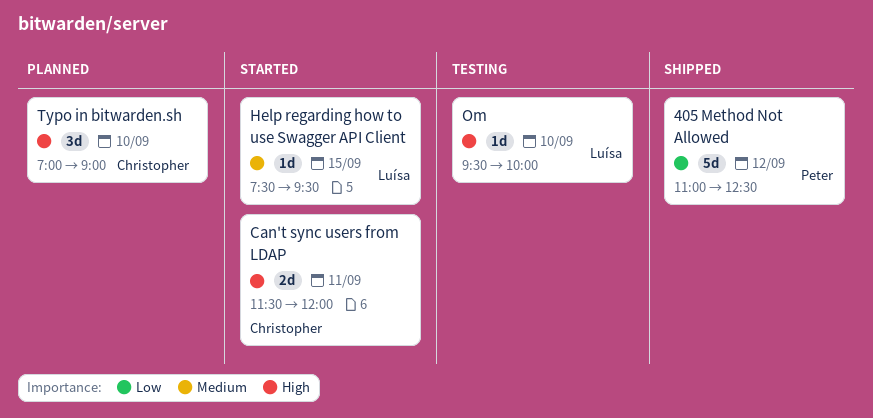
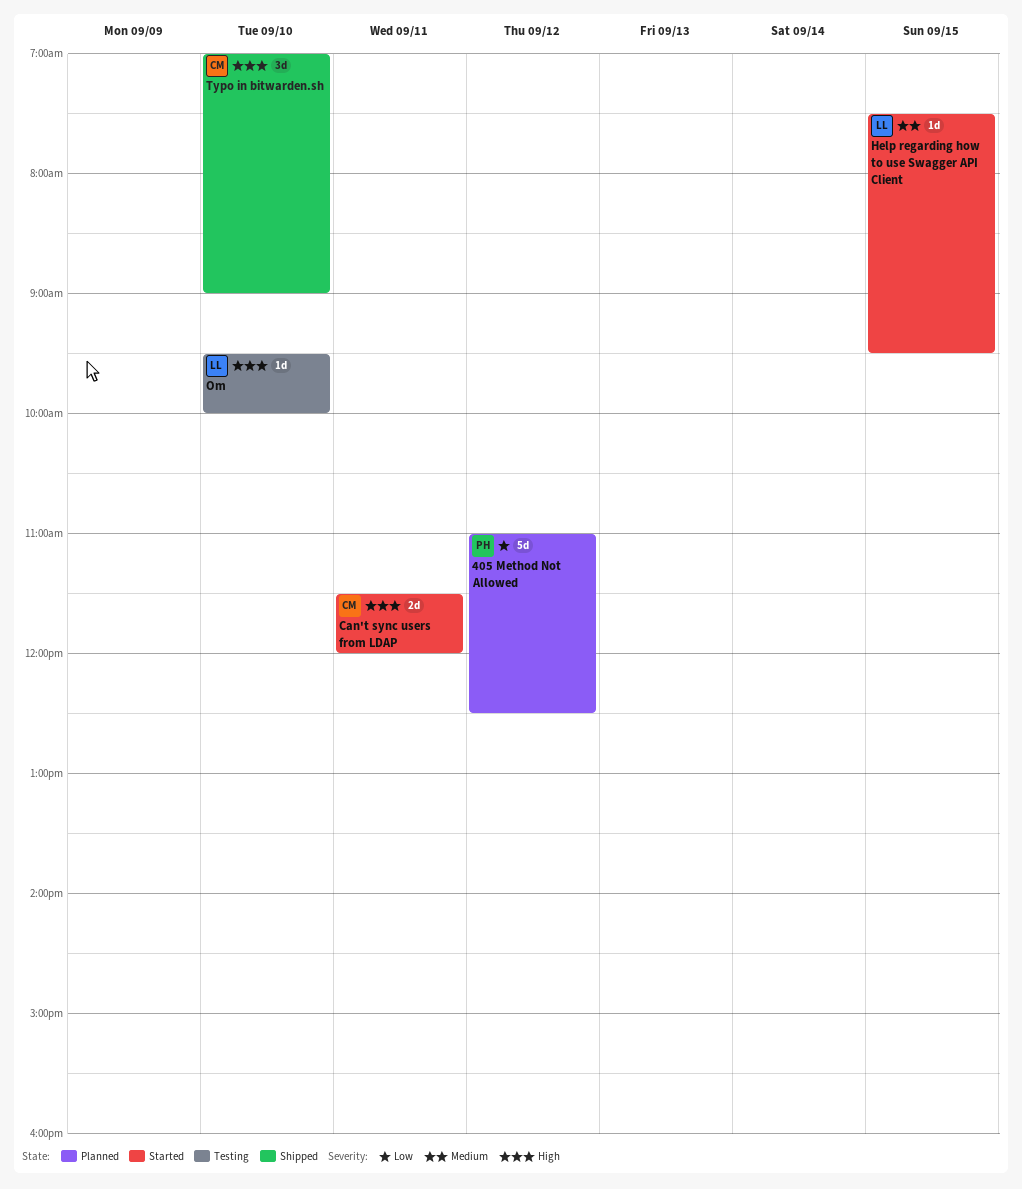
405 Method Not Allowed, status: Shipped -> Planned
Typo in bitwarden.sh, status: Planned -> Shipped

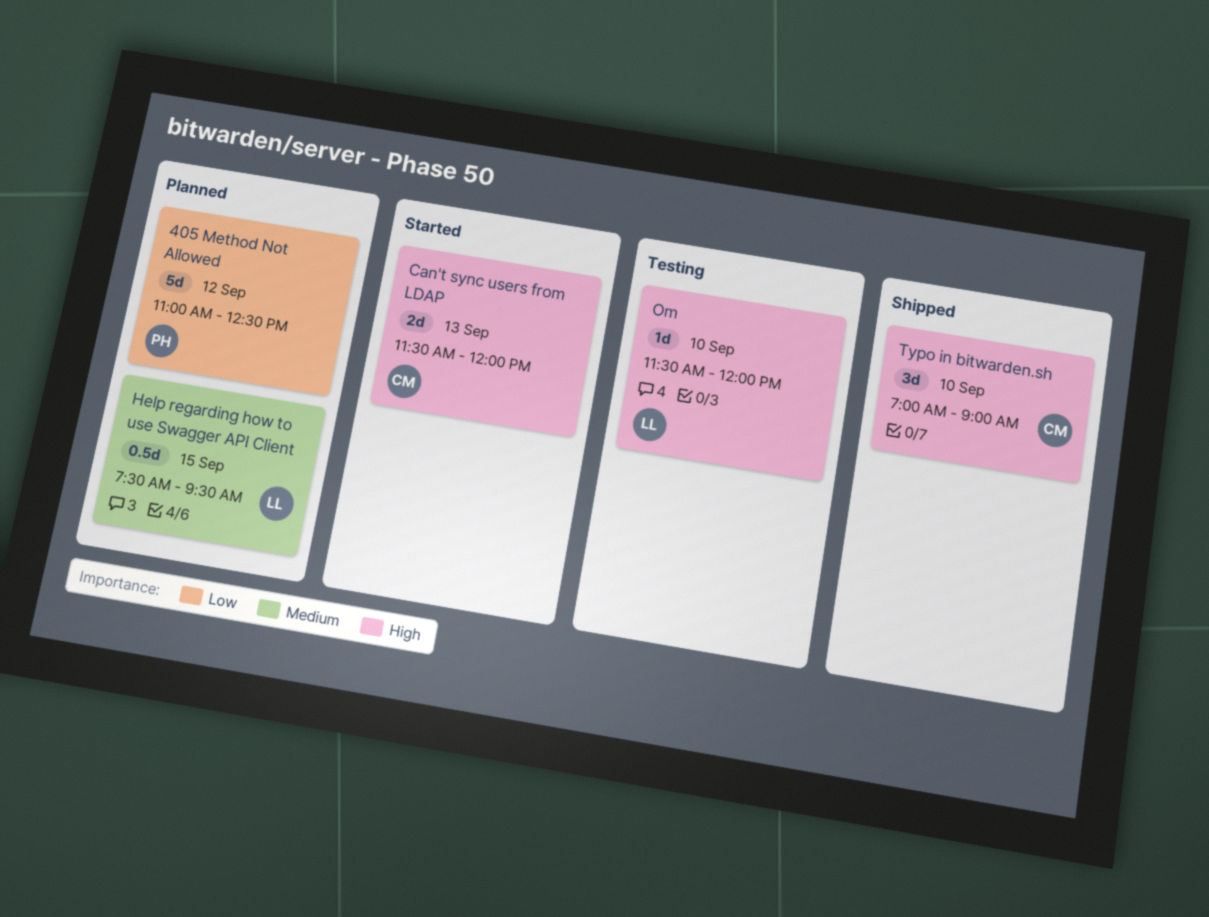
Can't sync users from LDAP, day: Sep 11 -> Sep 13
Help regarding how to use Swagger API Client, status: Started -> Planned
Help regarding how to use Swagger API Client, estimate: 1d -> 0.5d
Om, begins: 09:30 -> 11:30
Om, ends: 10:00 -> 12:00

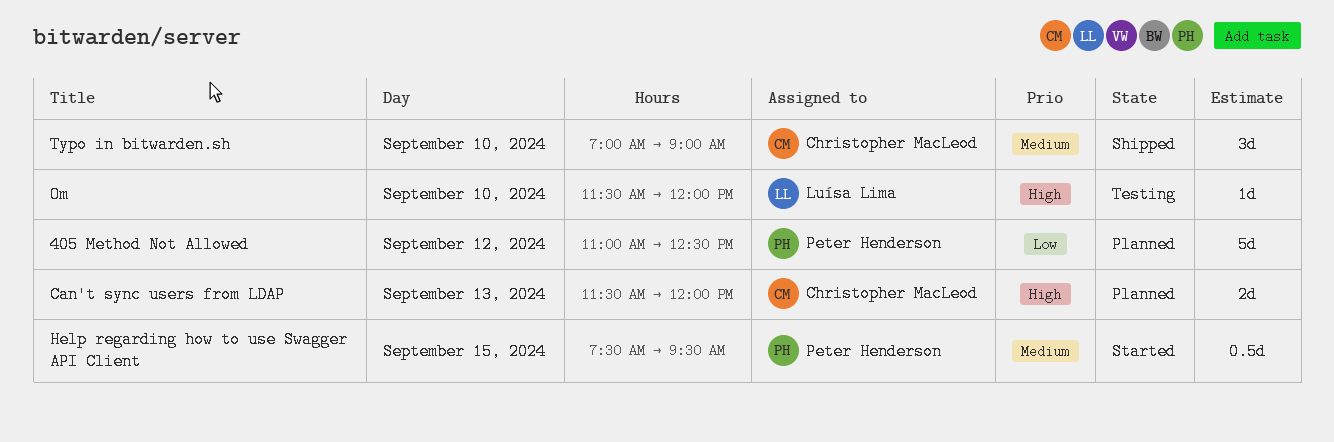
Can't sync users from LDAP, status: Started -> Planned
Help regarding how to use Swagger API Client, status: Planned -> Started
Help regarding how to use Swagger API Client, owner: Luísa Lima -> Peter Henderson
Typo in bitwarden.sh, priority: High -> Medium

